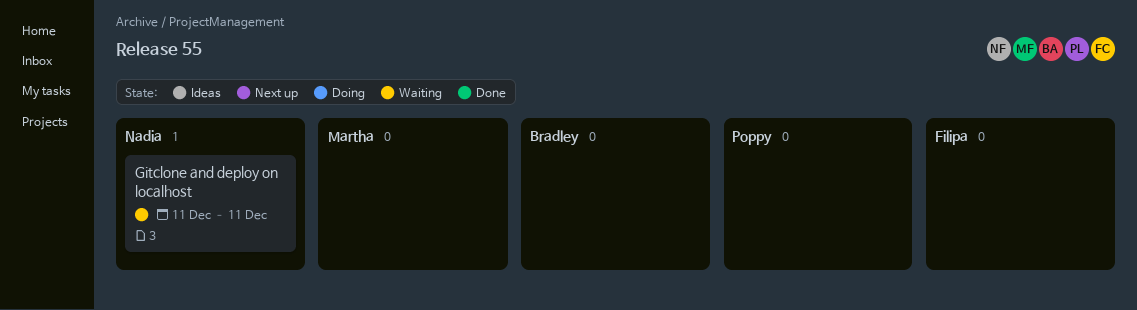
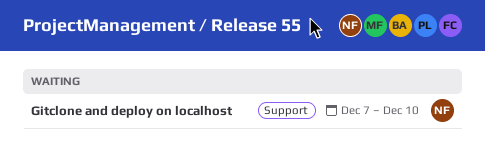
Gitclone and deploy on localhost, start: Dec 11 -> Dec 7
Gitclone and deploy on localhost, due: Dec 11 -> Dec 10

